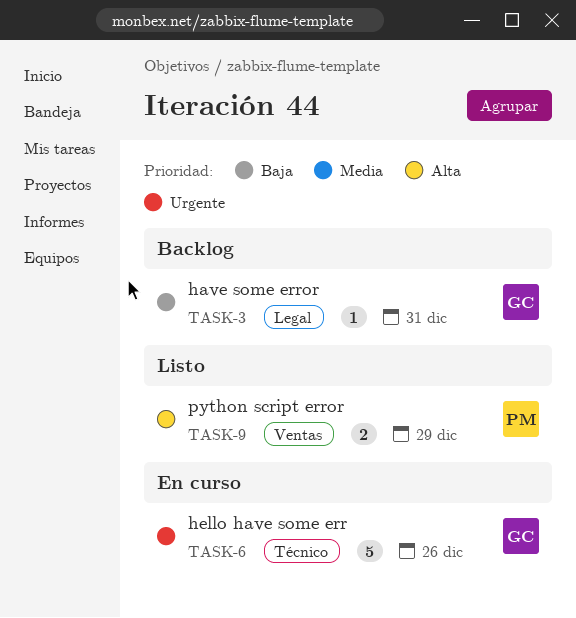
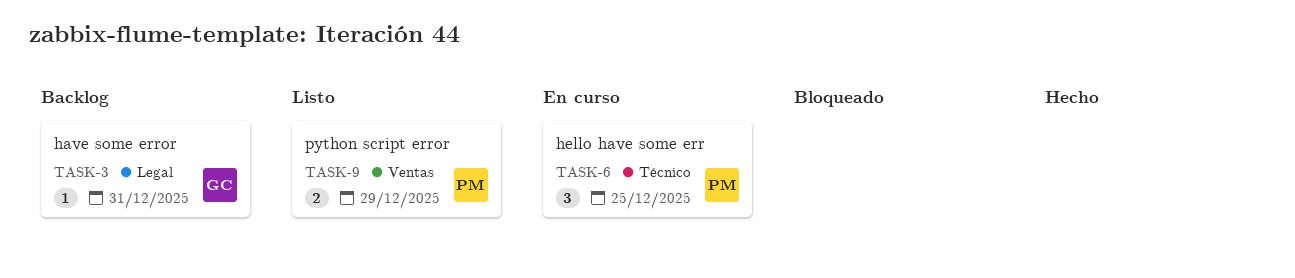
TASK-6, owner: GC -> PM
TASK-6, estimate: 5 -> 3
TASK-6, due: Dec 26 -> Dec 25

